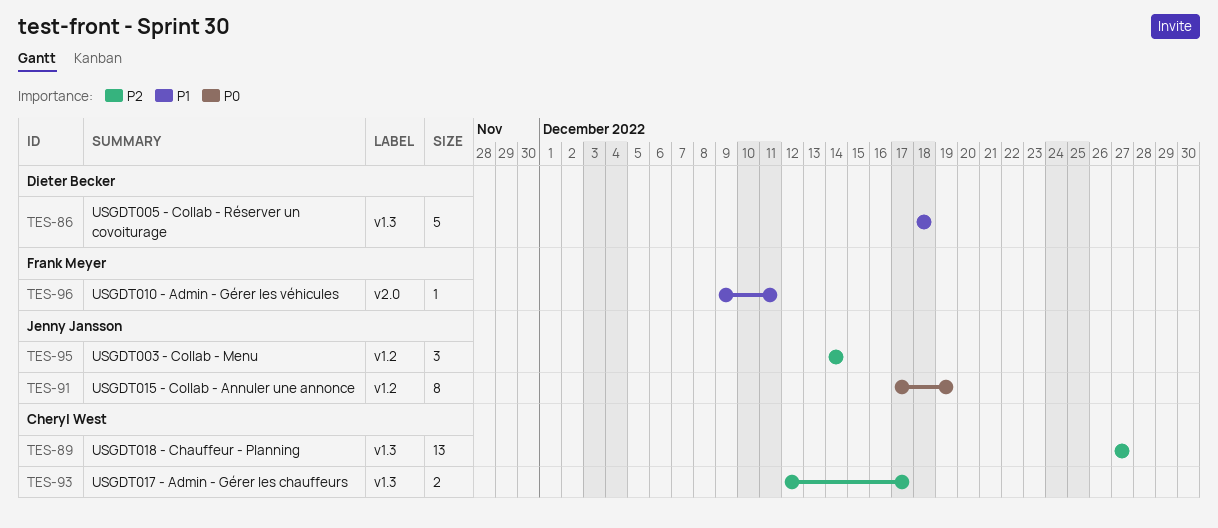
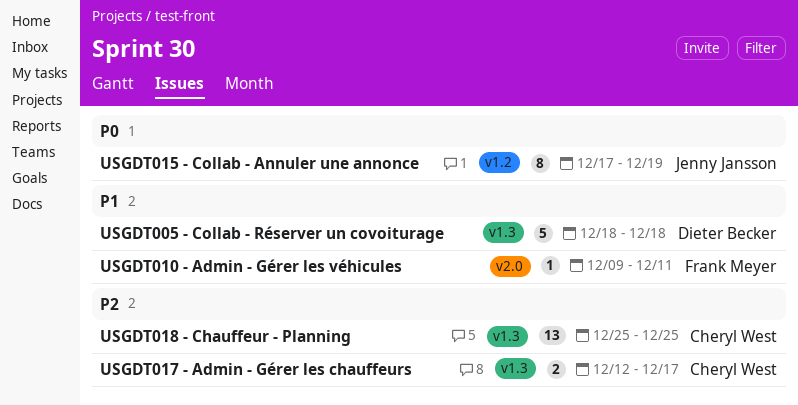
USGDT003 - Collab - Menu: present -> none
USGDT018 - Chauffeur - Planning, start: Dec 27 -> Dec 25
USGDT018 - Chauffeur - Planning, due: Dec 27 -> Dec 25

